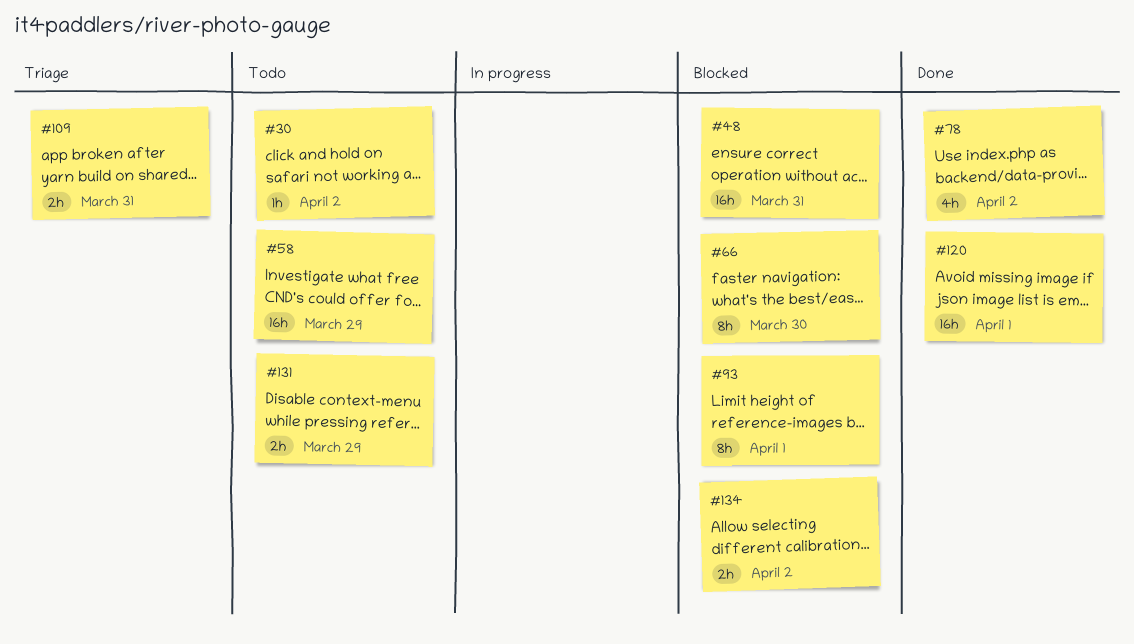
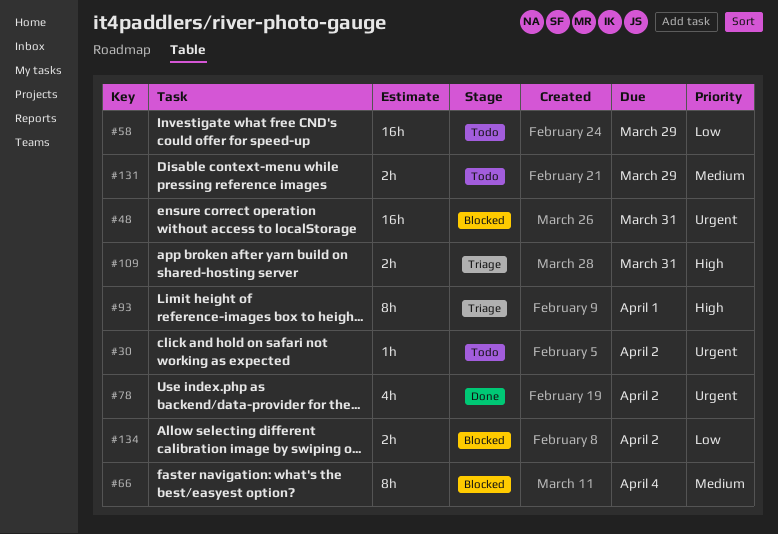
#66, due: Mar 30 -> Apr 4
#93, status: Blocked -> Triage
#120: present -> none

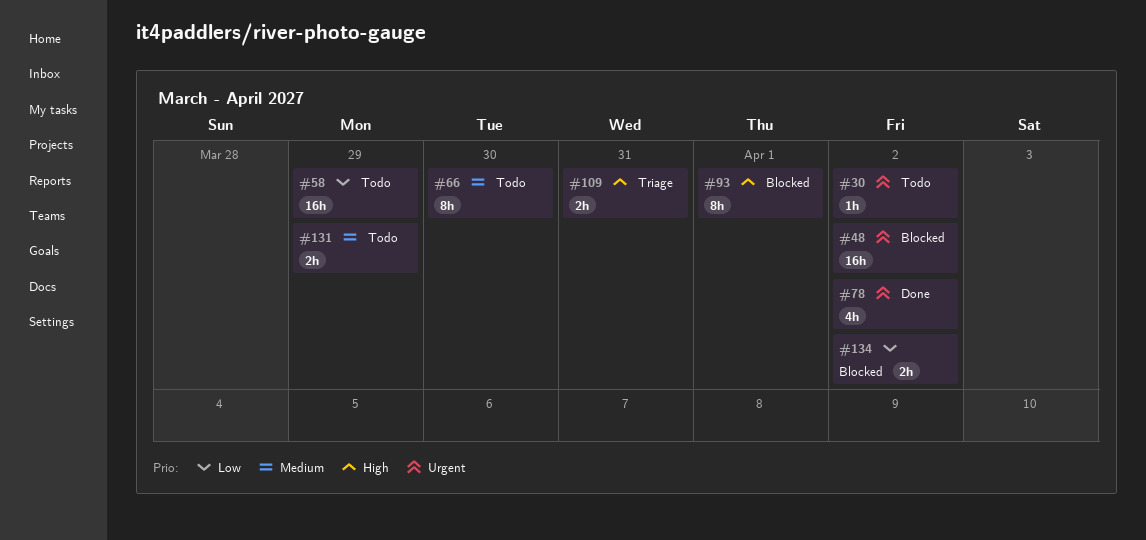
#48, due: Mar 31 -> Apr 2
#66, status: Blocked -> Todo
#66, due: Apr 4 -> Mar 30
#93, status: Triage -> Blocked

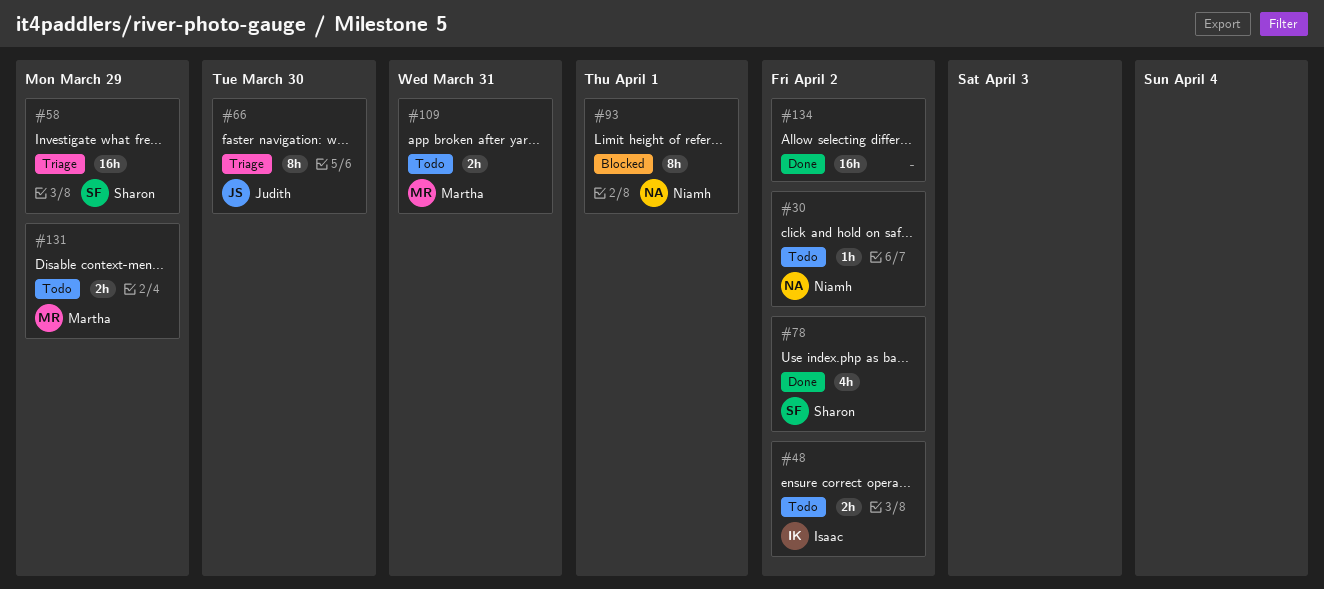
#48, status: Blocked -> Todo
#48, estimate: 16h -> 2h
#58, status: Todo -> Triage
#66, status: Todo -> Triage
#109, status: Triage -> Todo
#134, status: Blocked -> Done
#134, estimate: 2h -> 16h

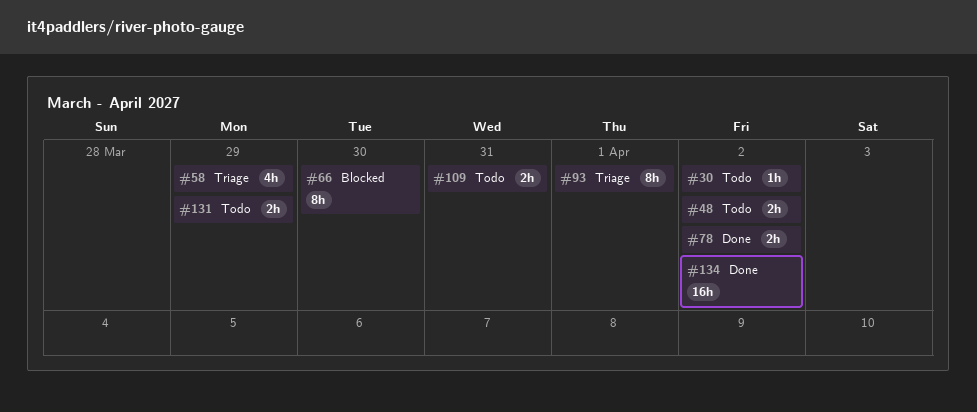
#58, estimate: 16h -> 4h
#66, status: Triage -> Blocked
#78, estimate: 4h -> 2h
#93, status: Blocked -> Triage

